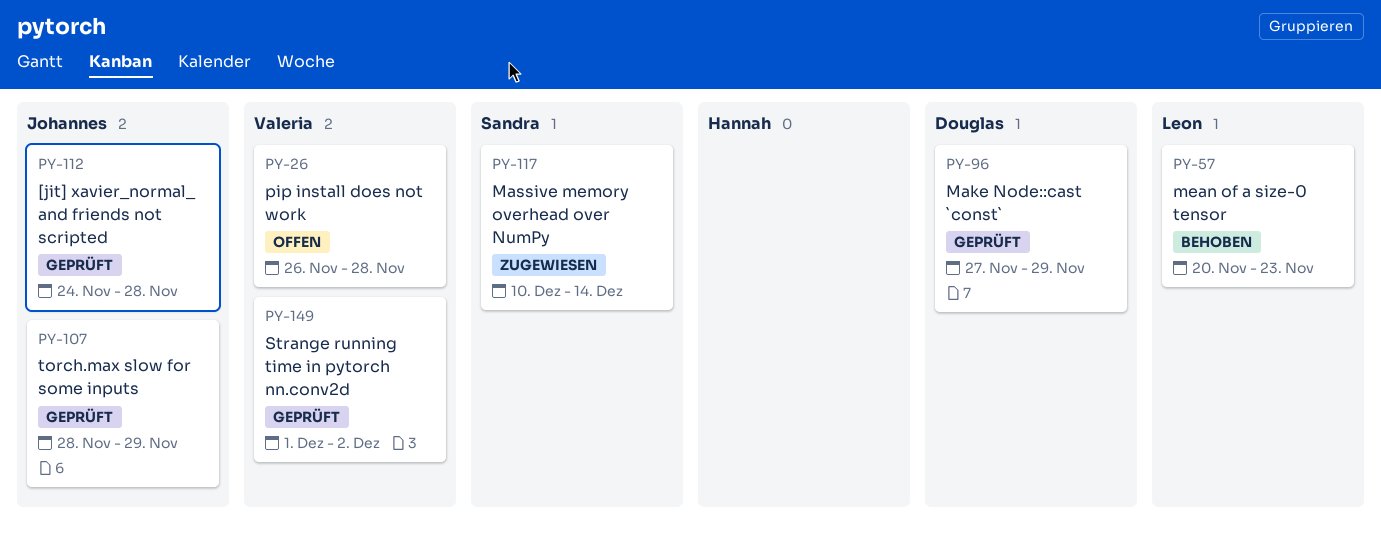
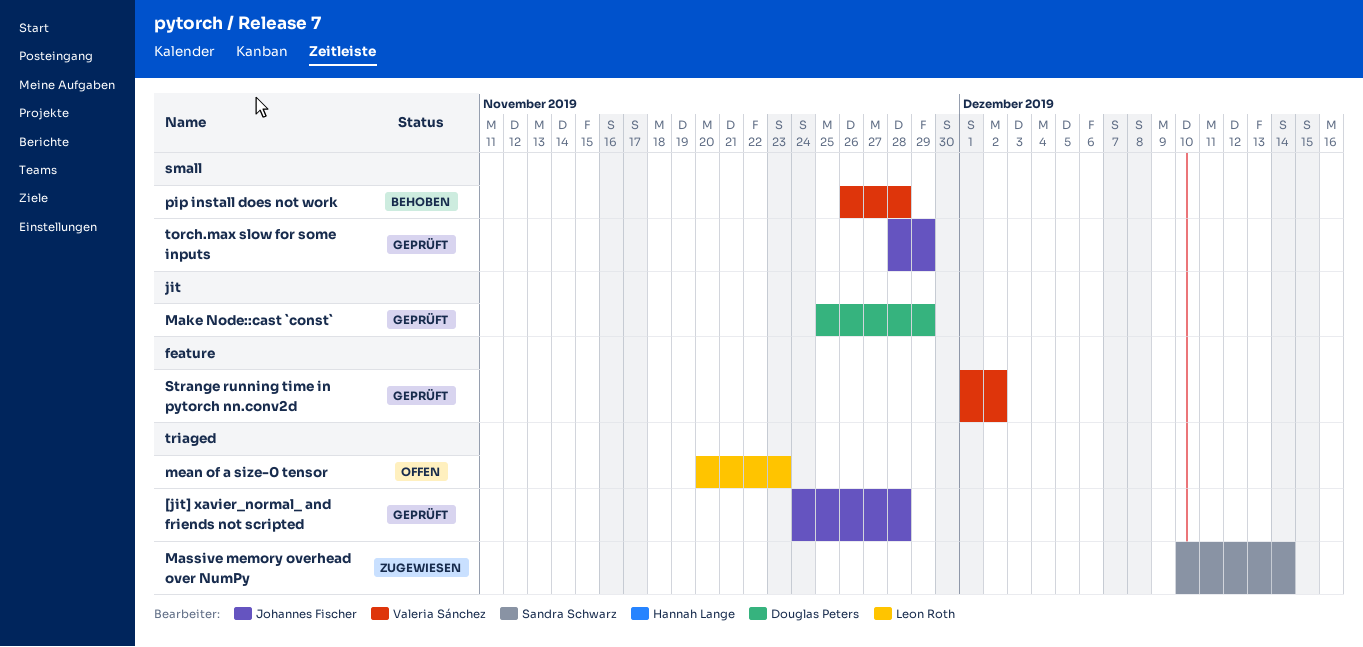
Make Node::cast `const`, start: Nov 27 -> Nov 25
mean of a size-0 tensor, status: Behoben -> Offen
pip install does not work, status: Offen -> Behoben

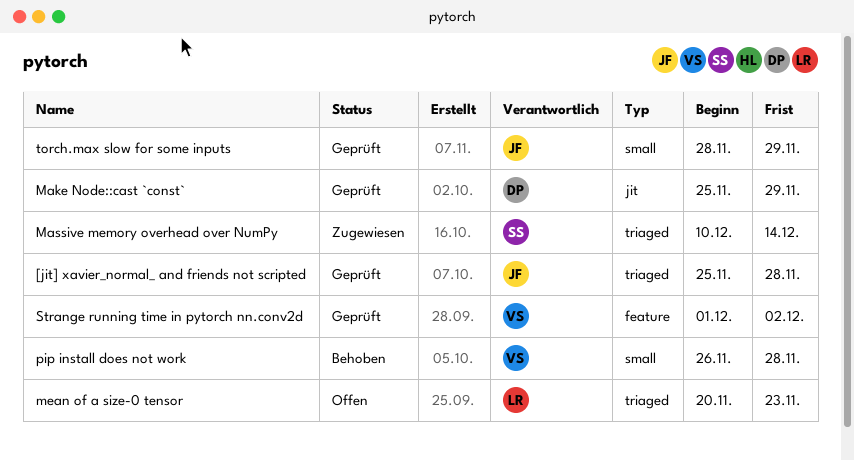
[jit] xavier_normal_ and friends not scripted, start: Nov 24 -> Nov 25

